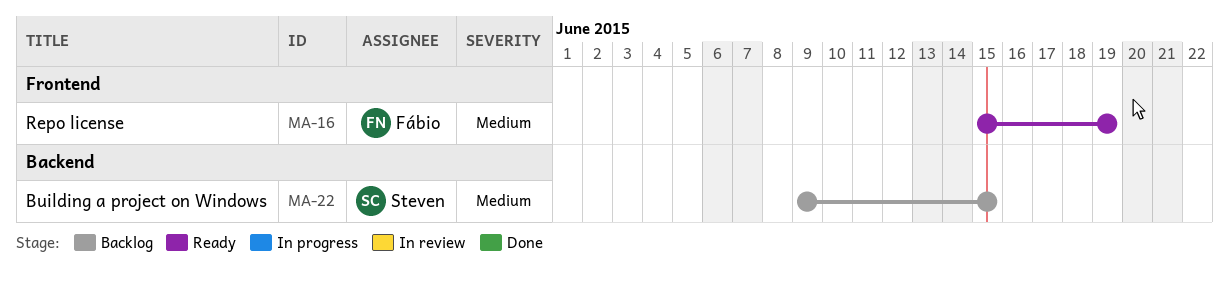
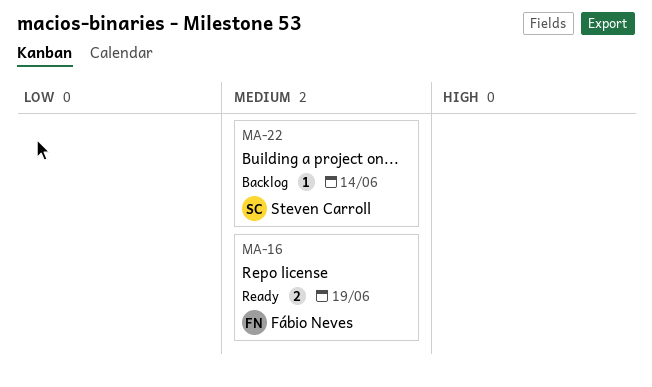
MA-22, due: Jun 15 -> Jun 14

